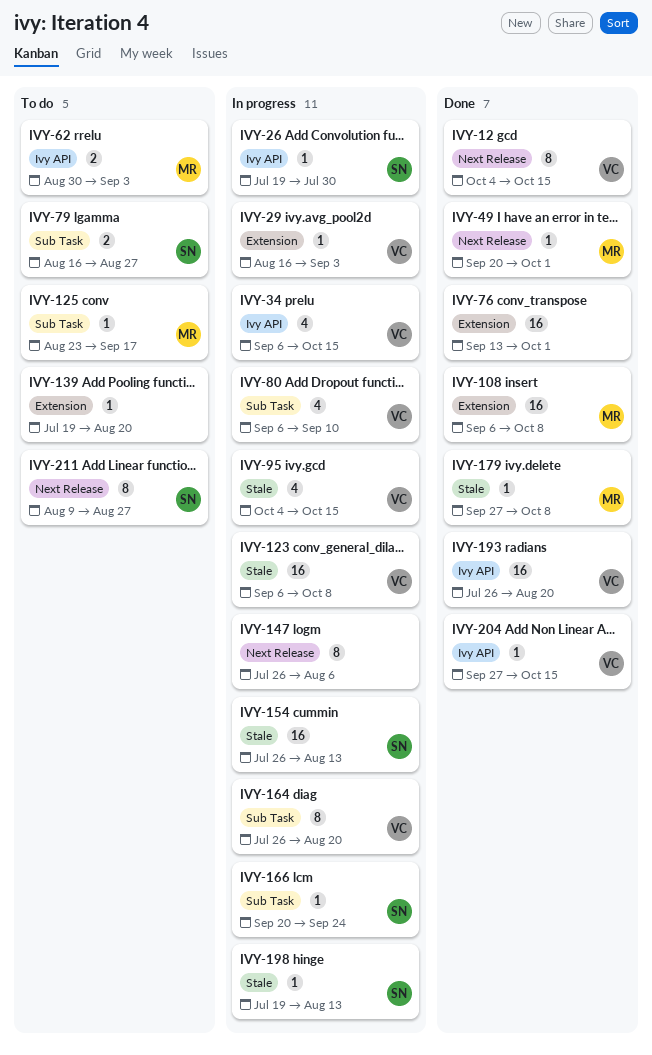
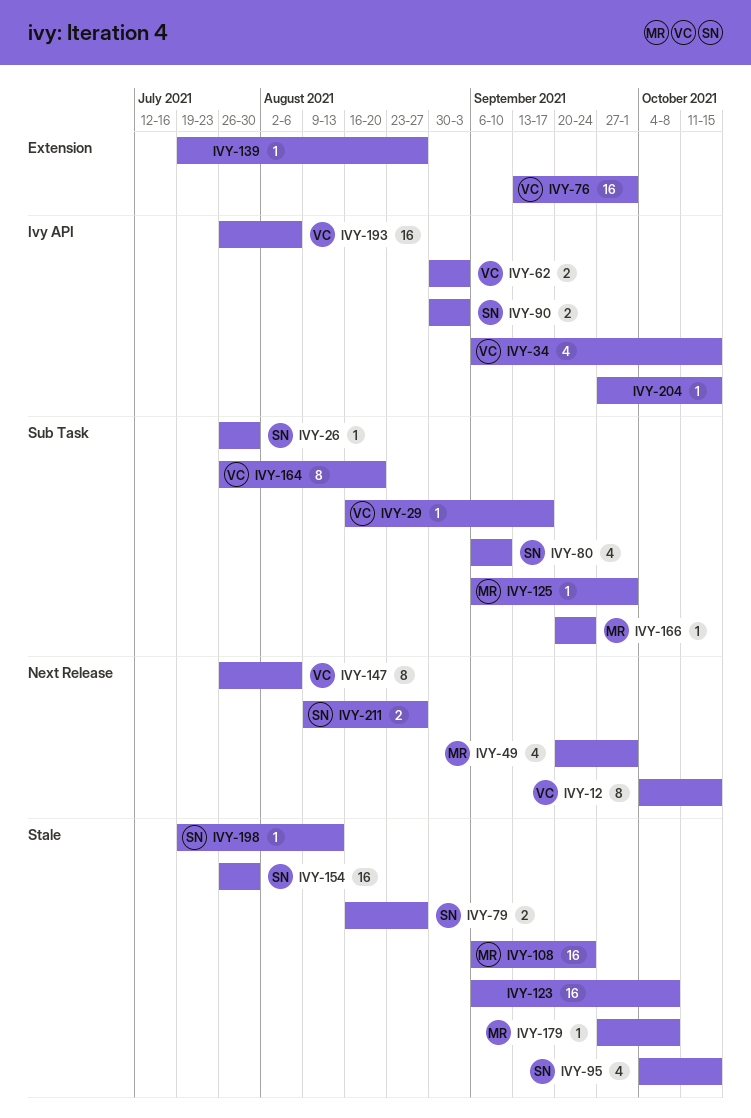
IVY-26, label: Ivy API -> Sub Task
IVY-26, start: Jul 19 -> Jul 26
IVY-29, label: Extension -> Sub Task
IVY-29, due: Sep 3 -> Sep 17
IVY-49, estimate: 1 -> 4
IVY-62, owner: MR -> VC
IVY-76, owner: none -> VC
IVY-79, label: Sub Task -> Stale
IVY-80, owner: VC -> SN
IVY-90: none -> present
IVY-95, owner: VC -> SN
IVY-108, label: Extension -> Stale
IVY-108, due: Oct 8 -> Sep 24
IVY-123, owner: VC -> none
IVY-125, start: Aug 23 -> Sep 6
IVY-125, due: Sep 17 -> Oct 1
IVY-139, due: Aug 20 -> Aug 27
IVY-147, owner: none -> VC
IVY-154, due: Aug 13 -> Jul 30
IVY-166, owner: SN -> MR
IVY-193, due: Aug 20 -> Aug 6
IVY-204, owner: VC -> none
IVY-211, estimate: 8 -> 2

